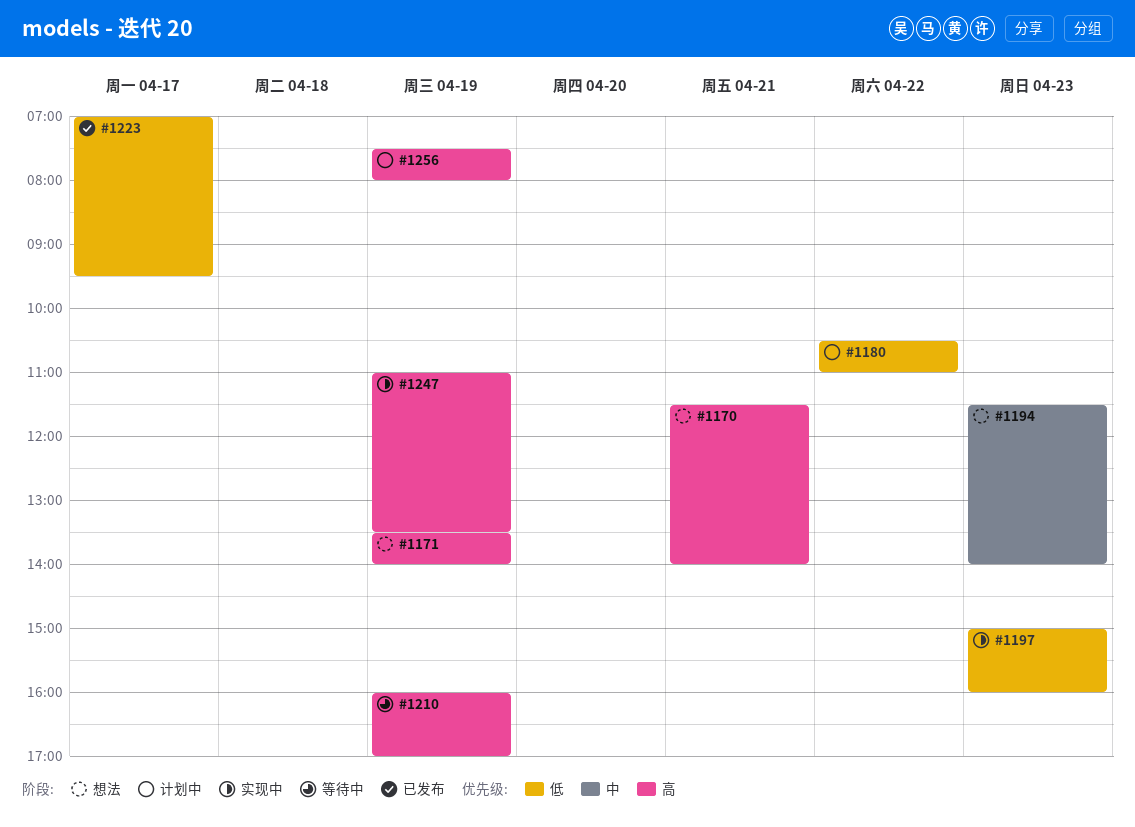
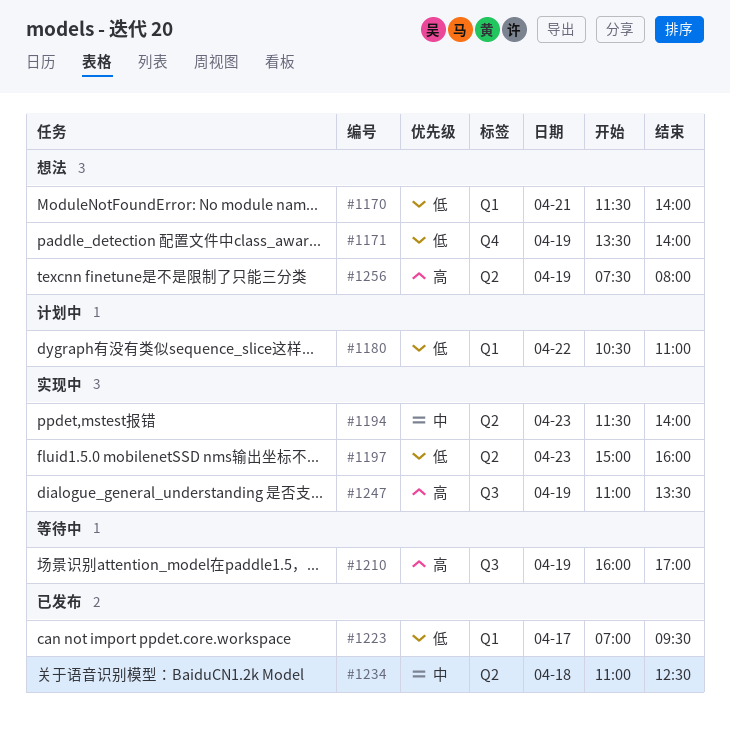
#1170, priority: 高 -> 低
#1171, priority: 高 -> 低
#1194, status: 想法 -> 实现中
#1234: none -> present
#1256, status: 计划中 -> 想法

